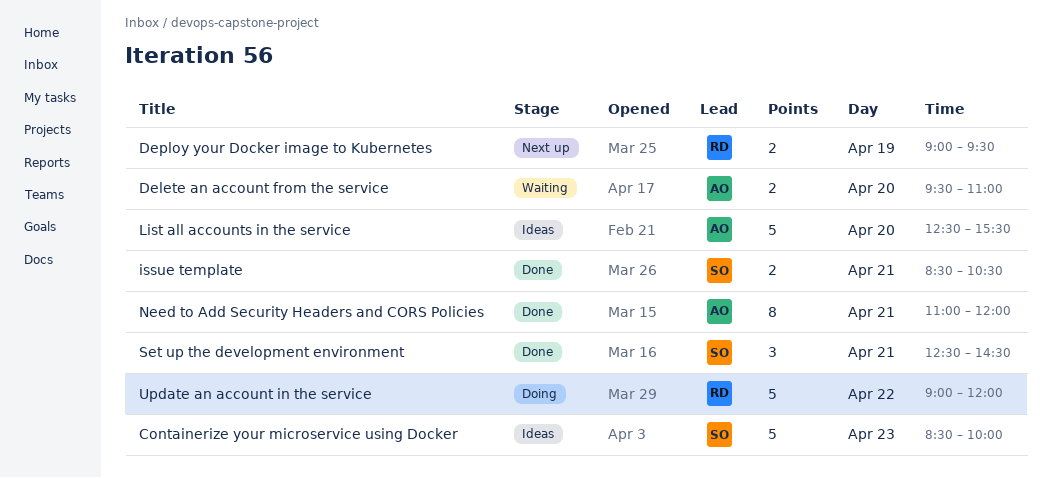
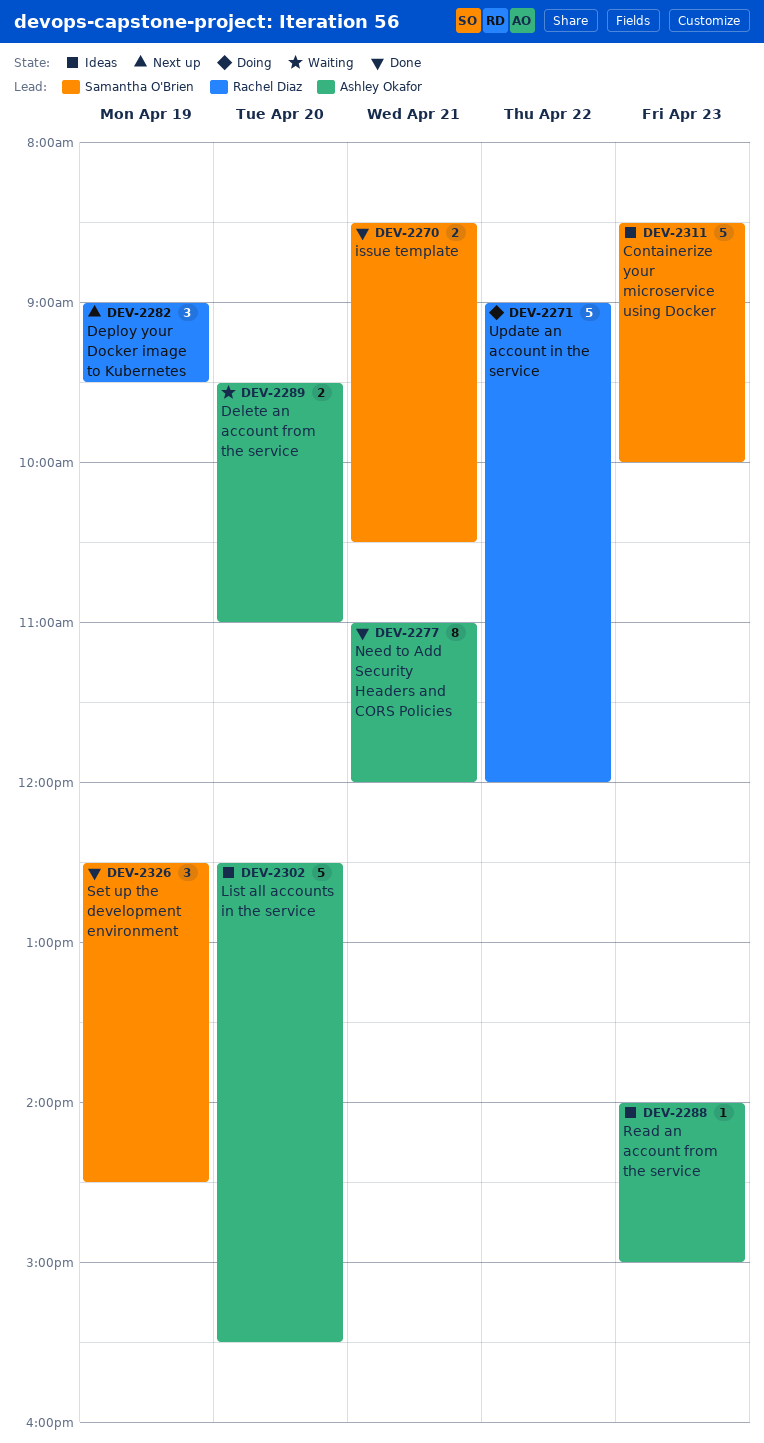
Deploy your Docker image to Kubernetes, estimate: 2 -> 3
Read an account from the service: none -> present
Set up the development environment, day: Apr 21 -> Apr 19

